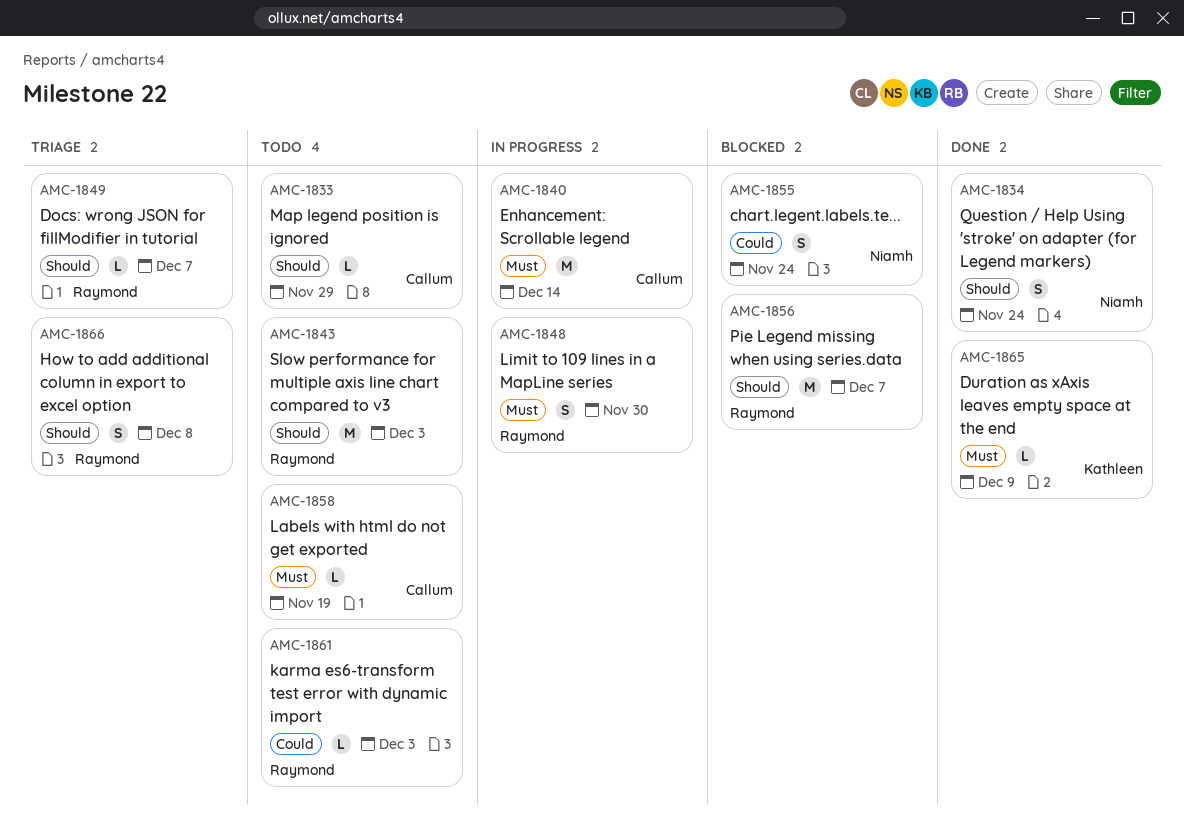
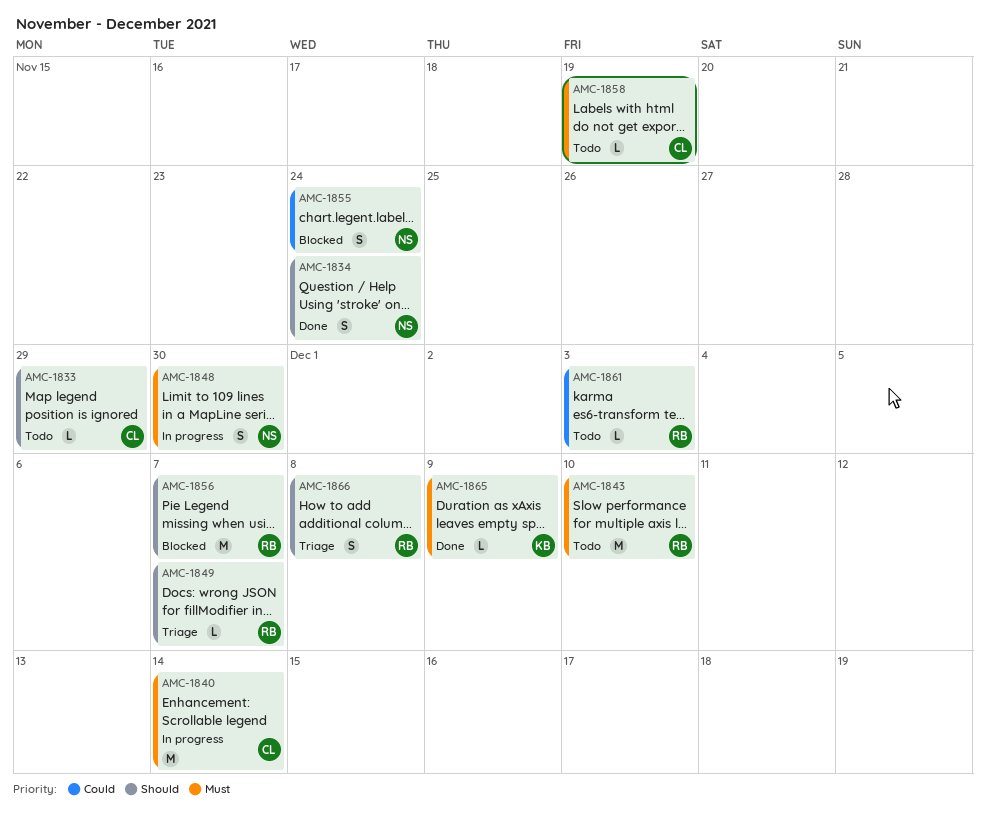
AMC-1843, priority: Should -> Must
AMC-1843, due: Dec 3 -> Dec 10
AMC-1848, owner: Raymond -> Niamh

